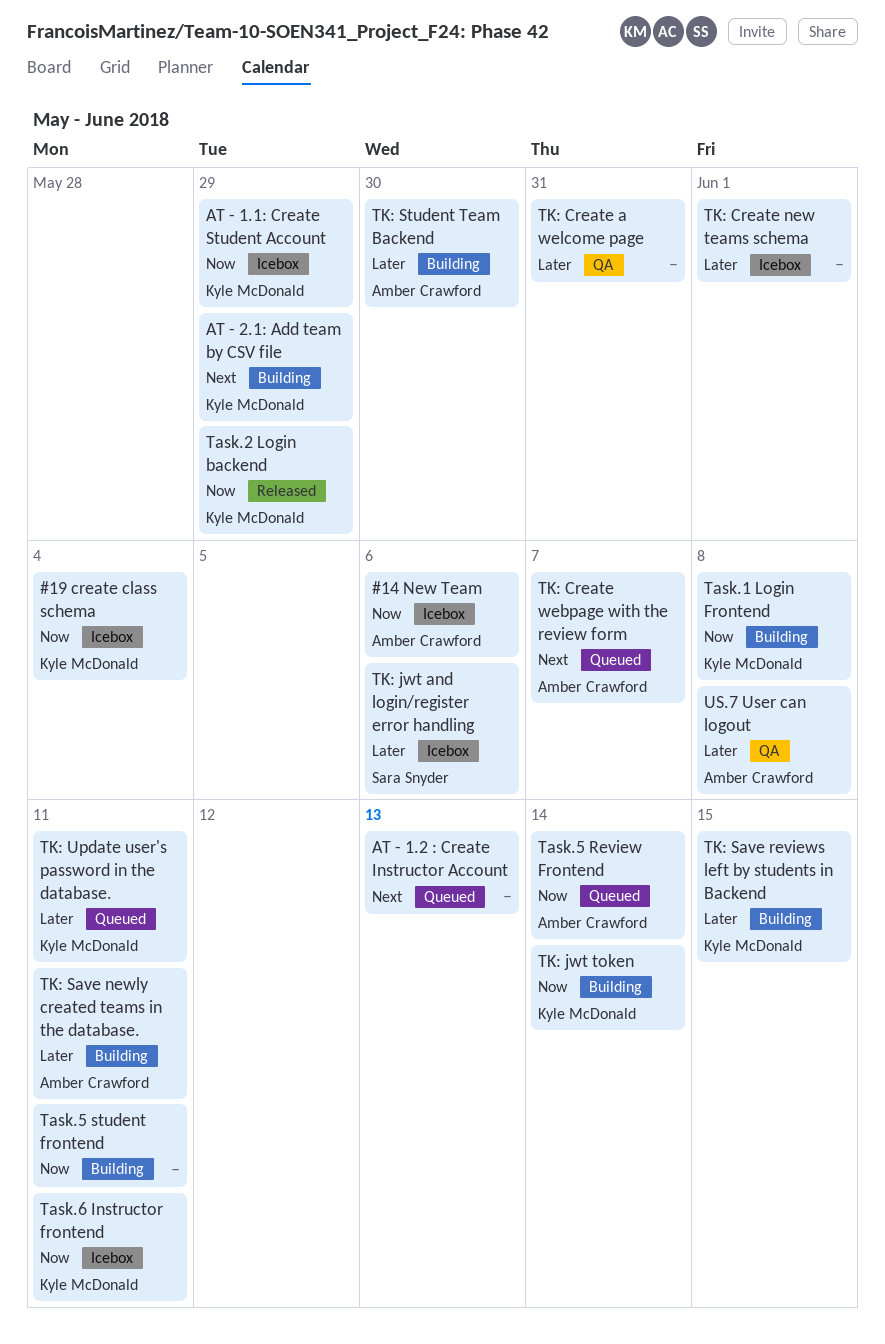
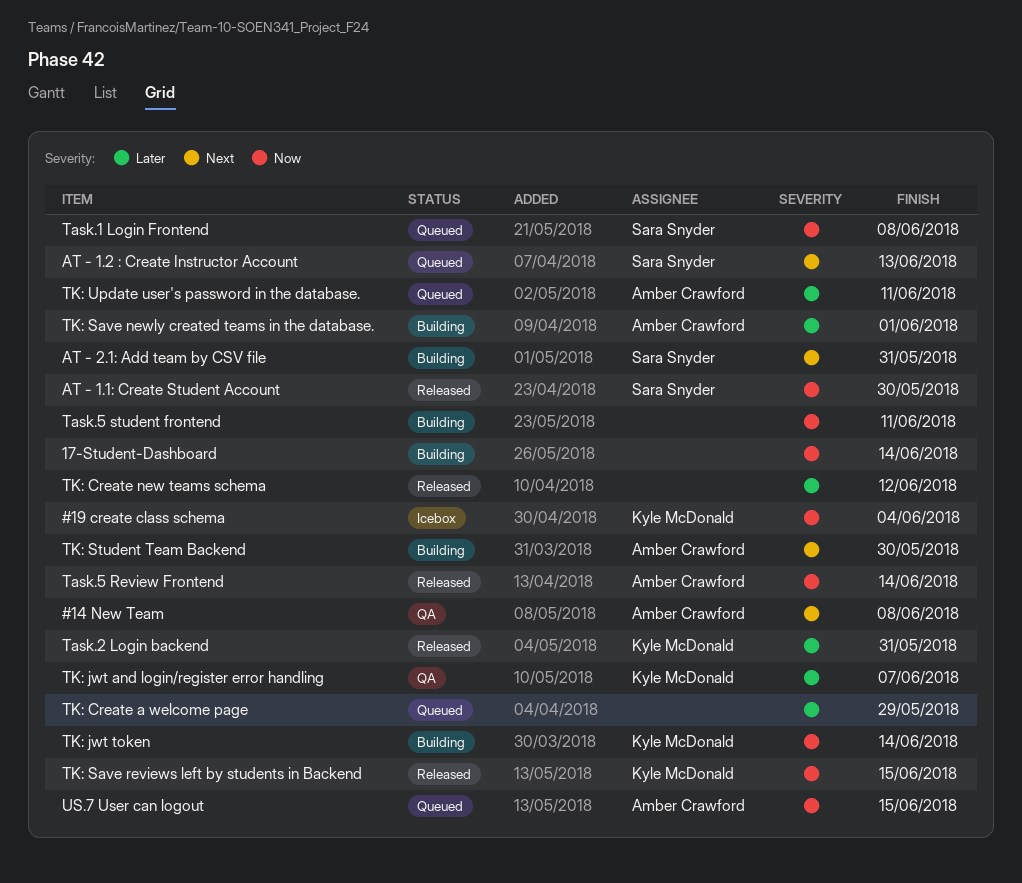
#14 New Team, status: Icebox -> QA
#14 New Team, priority: Now -> Next
#14 New Team, due: Jun 6 -> Jun 8
17-Student-Dashboard: none -> present
AT - 1.1: Create Student Account, status: Icebox -> Released
AT - 1.1: Create Student Account, owner: Kyle McDonald -> Sara Snyder
AT - 1.1: Create Student Account, due: May 29 -> May 30
AT - 1.2 : Create Instructor Account, owner: none -> Sara Snyder
AT - 2.1: Add team by CSV file, owner: Kyle McDonald -> Sara Snyder
AT - 2.1: Add team by CSV file, due: May 29 -> May 31
Task.1 Login Frontend, status: Building -> Queued
Task.1 Login Frontend, owner: Kyle McDonald -> Sara Snyder
Task.2 Login backend, priority: Now -> Later
Task.2 Login backend, due: May 29 -> May 31
Task.5 Review Frontend, status: Queued -> Released
Task.6 Instructor frontend: present -> none
TK: Create a welcome page, status: QA -> Queued
TK: Create a welcome page, due: May 31 -> May 29
TK: Create new teams schema, status: Icebox -> Released
TK: Create new teams schema, due: Jun 1 -> Jun 12
TK: Create webpage with the review form: present -> none
TK: jwt and login/register error handling, status: Icebox -> QA
TK: jwt and login/register error handling, owner: Sara Snyder -> Kyle McDonald
TK: jwt and login/register error handling, due: Jun 6 -> Jun 7
TK: Save newly created teams in the database., due: Jun 11 -> Jun 1
TK: Save reviews left by students in Backend, status: Building -> Released
TK: Save reviews left by students in Backend, priority: Later -> Now
TK: Student Team Backend, priority: Later -> Next
TK: Update user's password in the database., owner: Kyle McDonald -> Amber Crawford
US.7 User can logout, status: QA -> Queued
US.7 User can logout, priority: Later -> Now
US.7 User can logout, due: Jun 8 -> Jun 15

